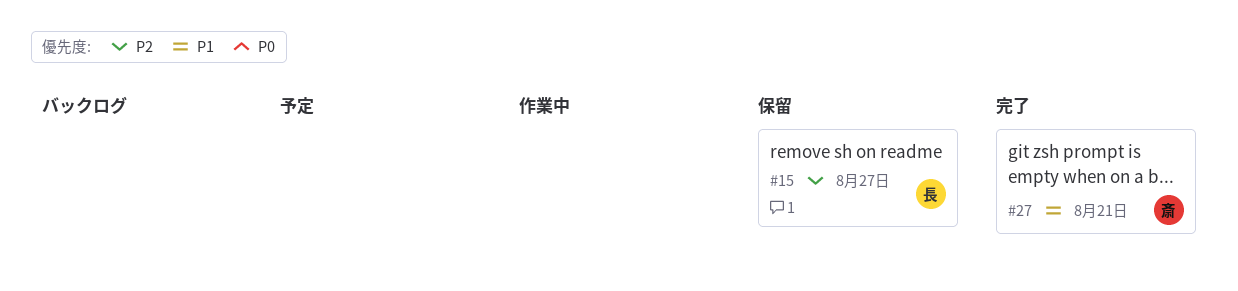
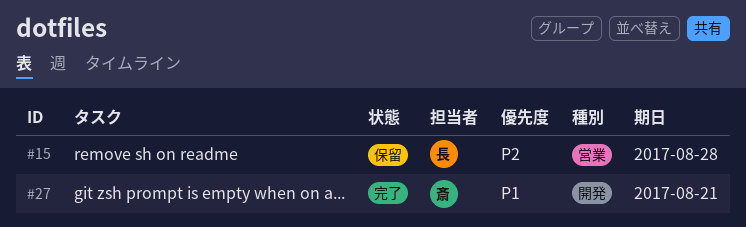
#15, due: Aug 27 -> Aug 28

